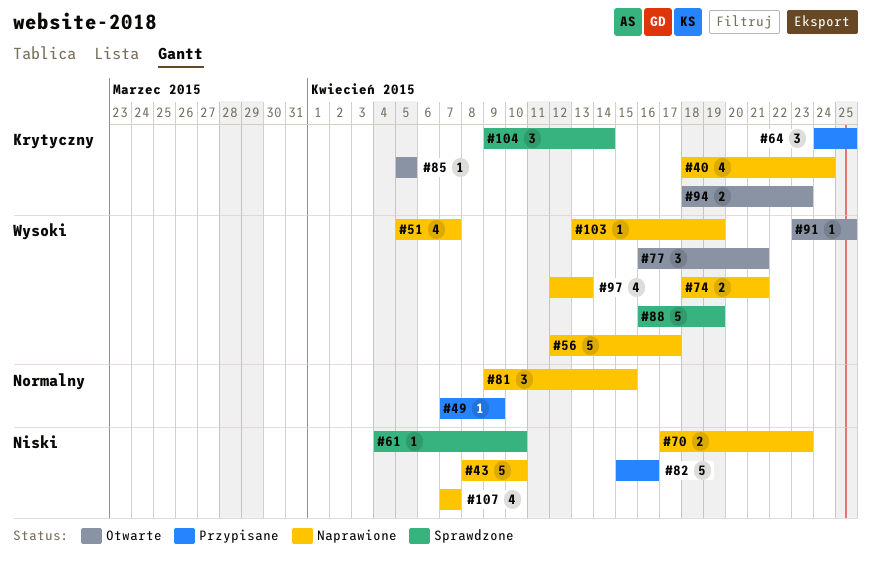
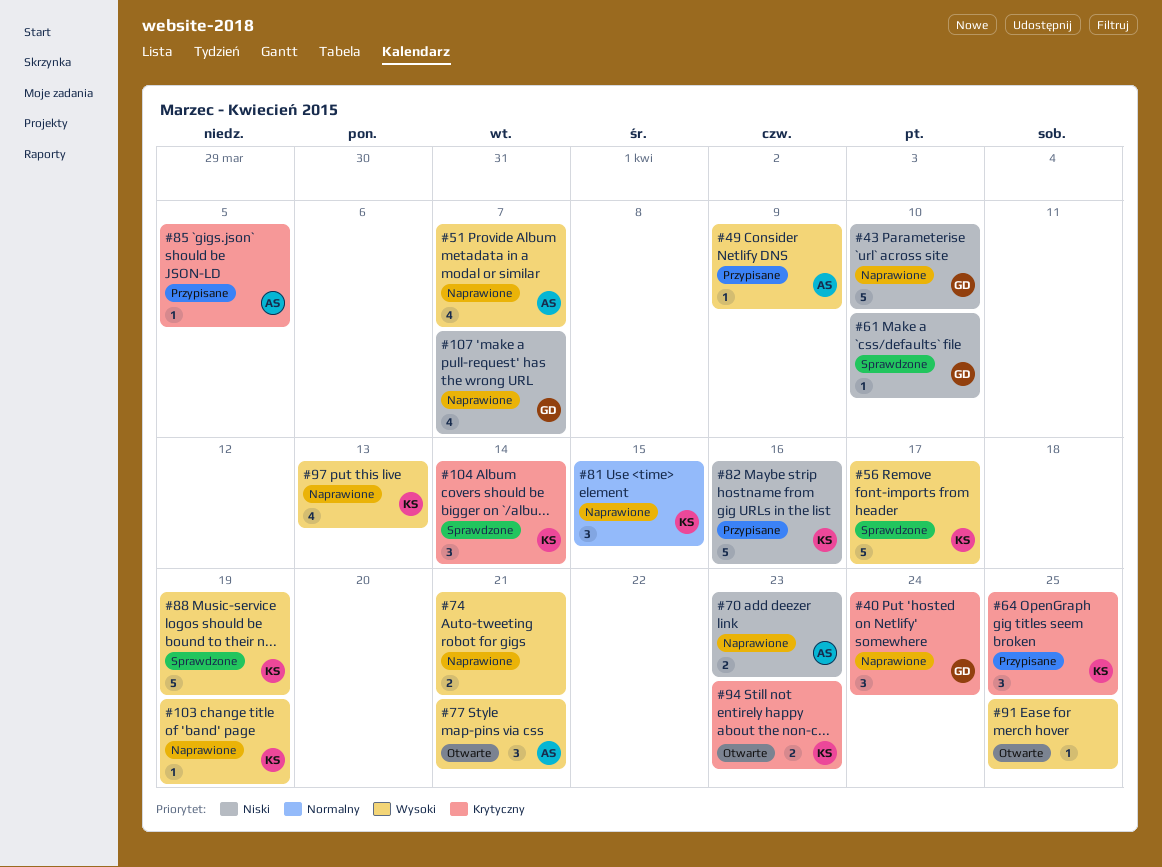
#40, estimate: 4 -> 3
#49, priority: Normalny -> Wysoki
#56, status: Naprawione -> Sprawdzone
#85, status: Otwarte -> Przypisane

